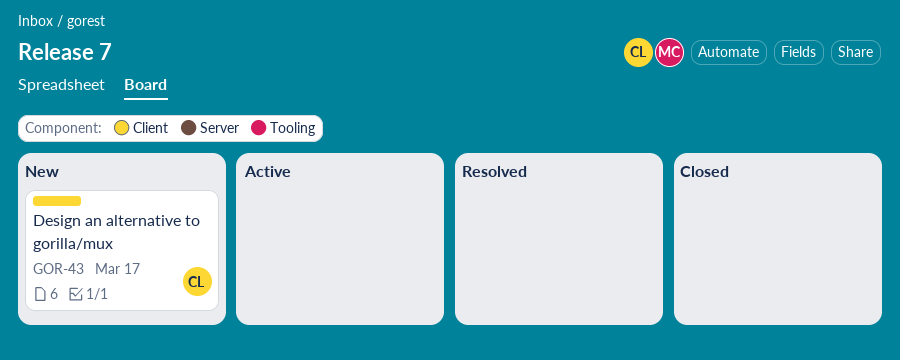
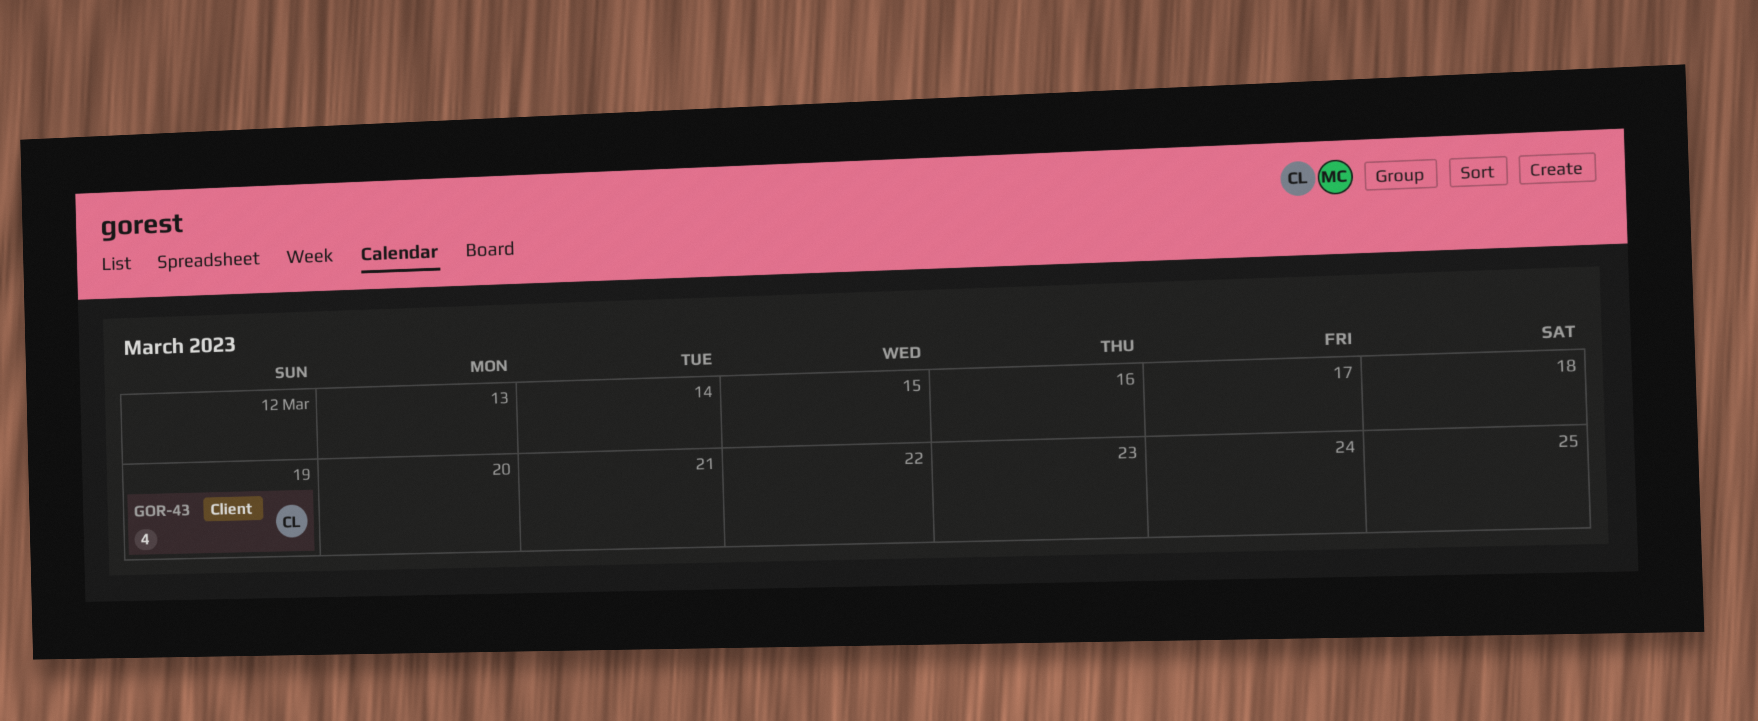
GOR-43, due: Mar 17 -> Mar 19

